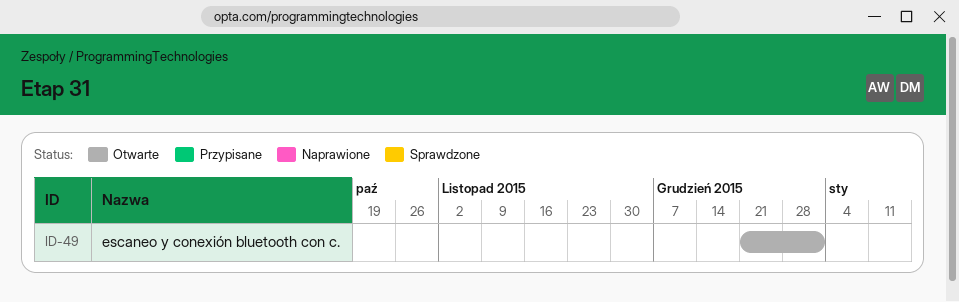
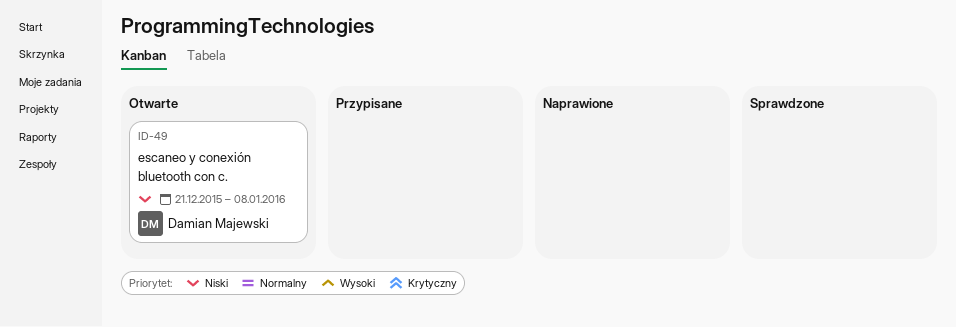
ID-49, due: Jan 1 -> Jan 8

